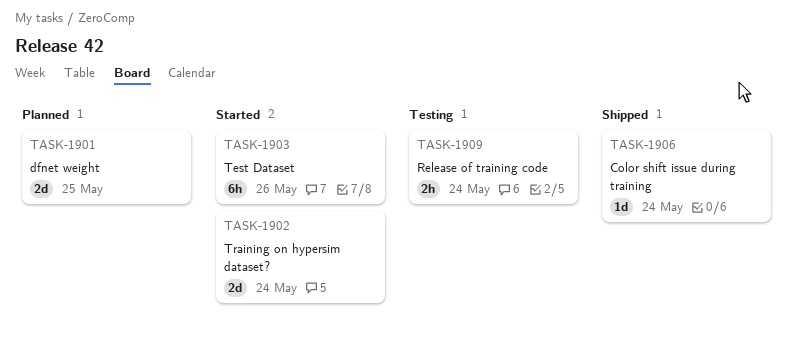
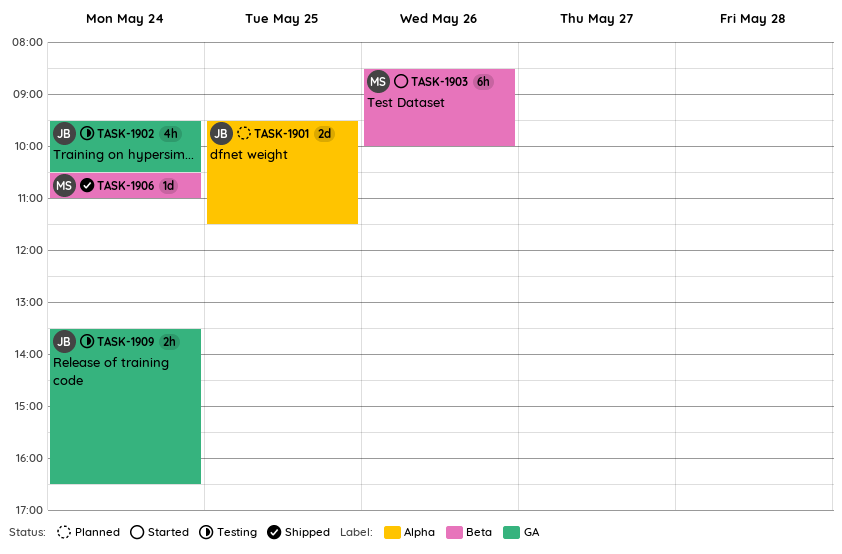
TASK-1902, status: Started -> Testing
TASK-1902, estimate: 2d -> 4h

